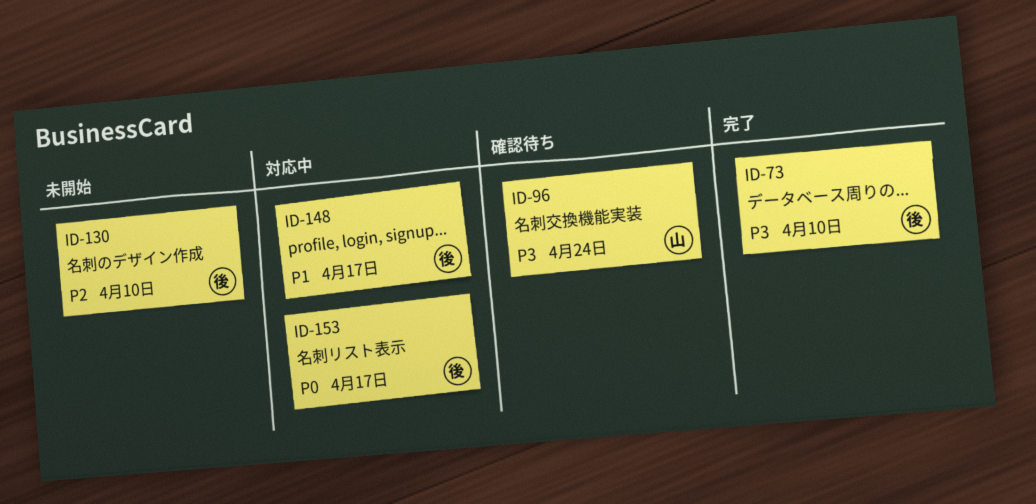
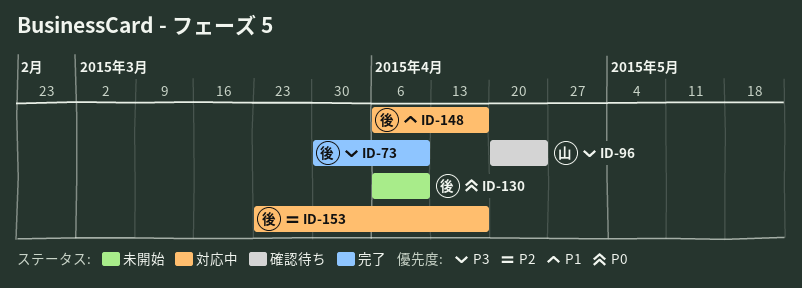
ID-130, priority: P2 -> P0
ID-153, priority: P0 -> P2

